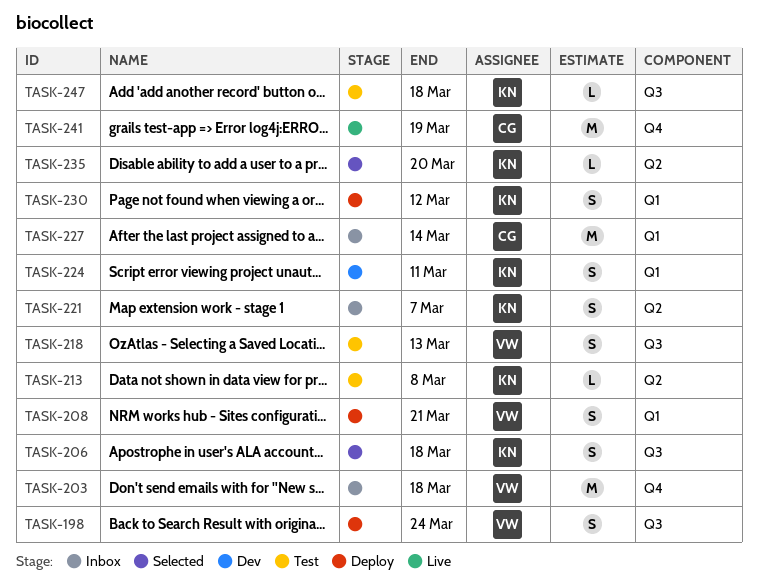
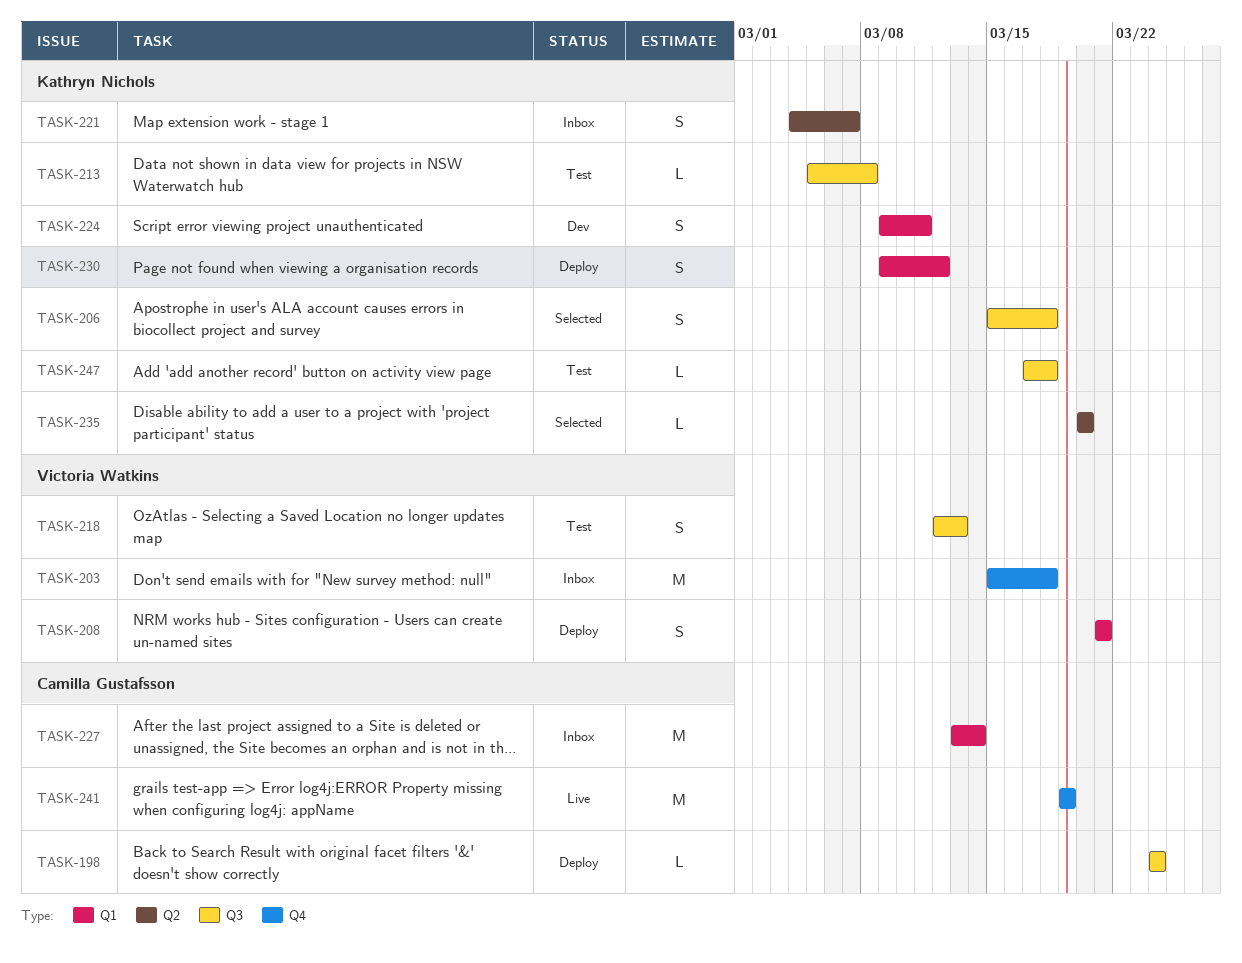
TASK-198, owner: Victoria Watkins -> Camilla Gustafsson
TASK-198, estimate: S -> L
TASK-213, label: Q2 -> Q3

